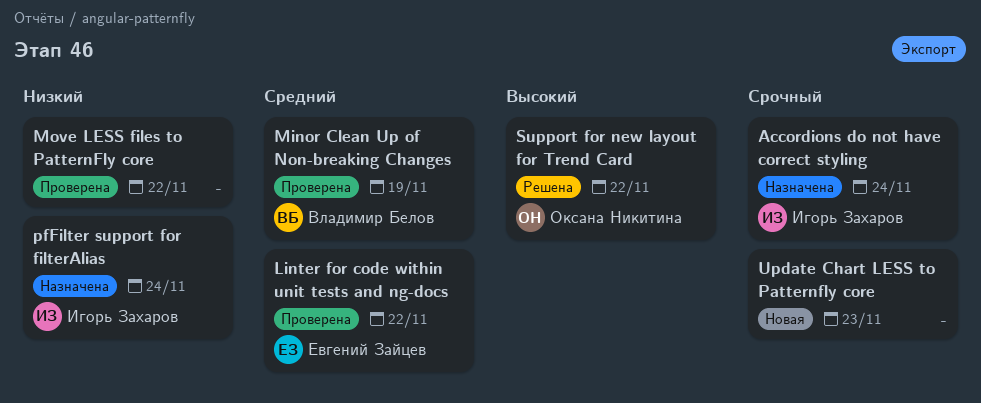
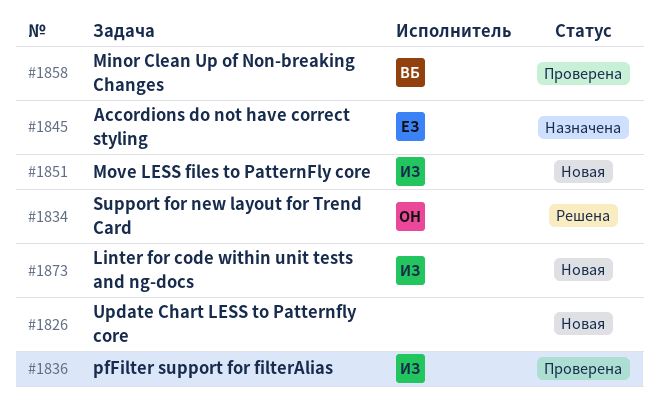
Accordions do not have correct styling, owner: Игорь Захаров -> Евгений Зайцев
Linter for code within unit tests and ng-docs, status: Проверена -> Новая
Linter for code within unit tests and ng-docs, owner: Евгений Зайцев -> Игорь Захаров
Move LESS files to PatternFly core, status: Проверена -> Новая
Move LESS files to PatternFly core, owner: none -> Игорь Захаров
pfFilter support for filterAlias, status: Назначена -> Проверена

